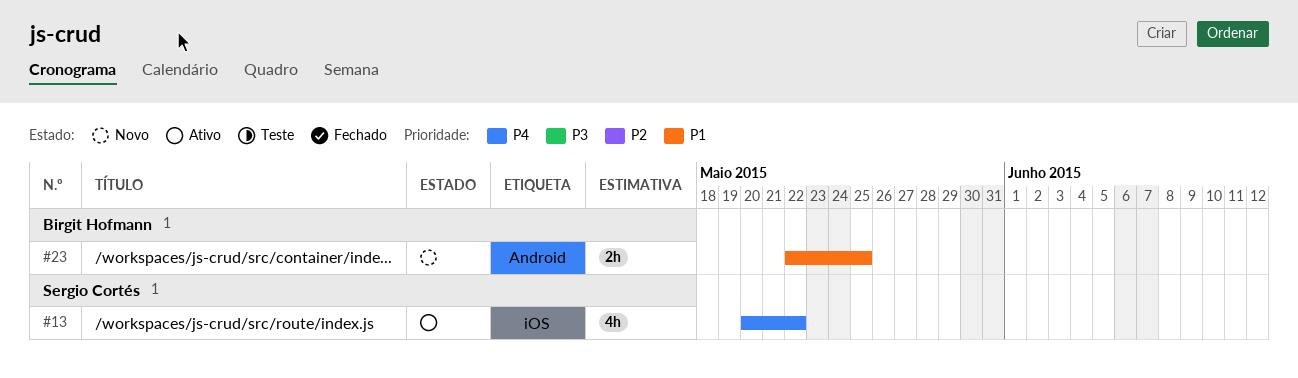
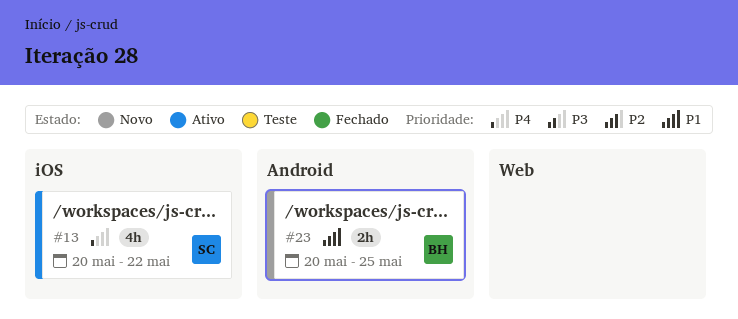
#23, start: May 22 -> May 20

